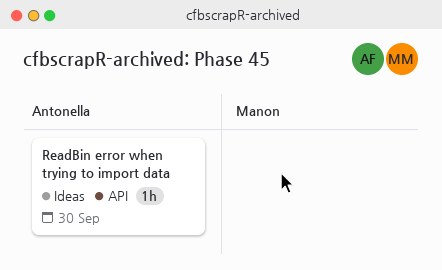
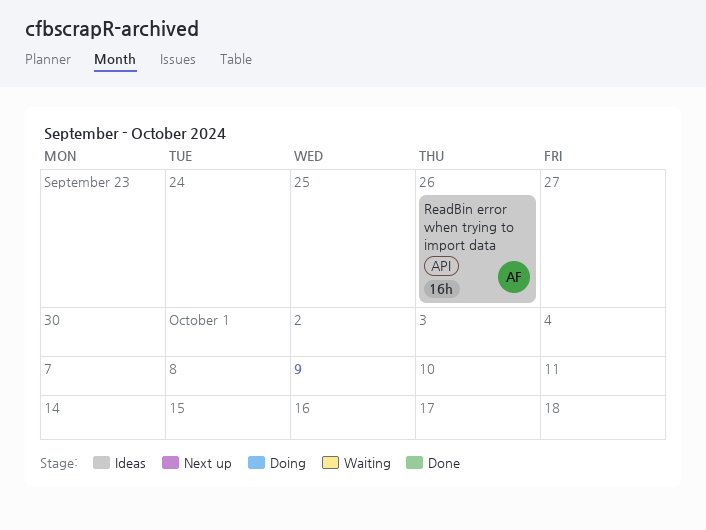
ReadBin error when trying to import data, estimate: 1h -> 16h
ReadBin error when trying to import data, due: Sep 30 -> Sep 26

